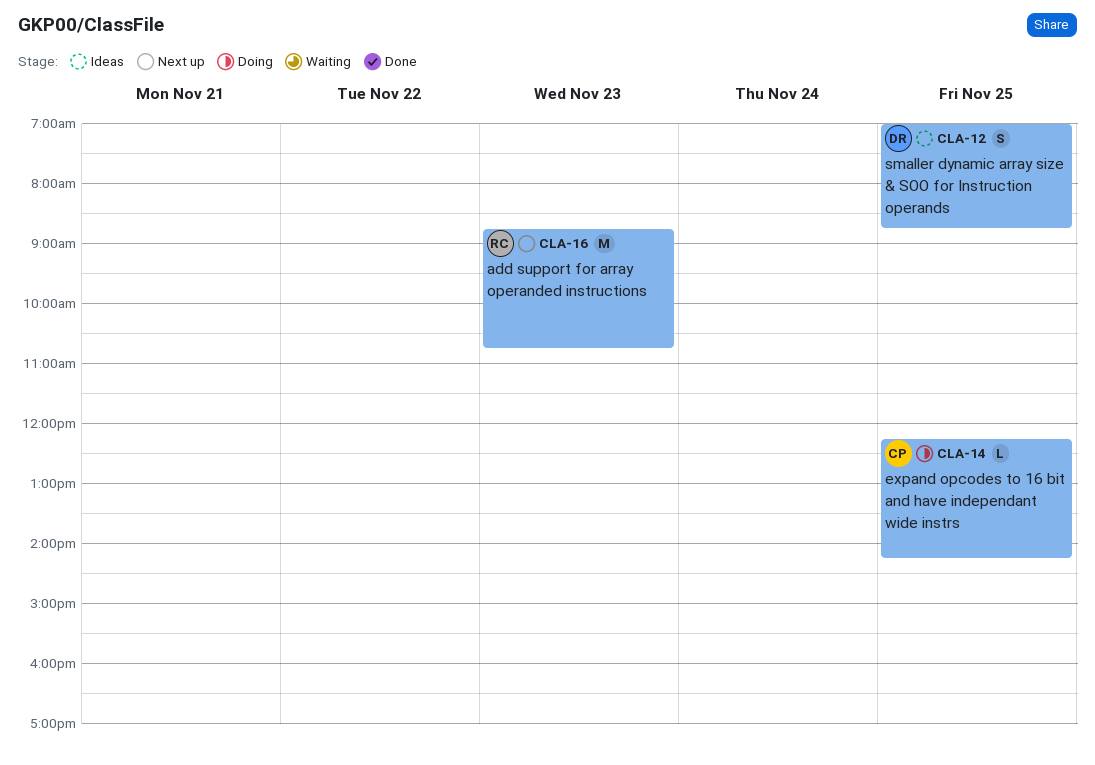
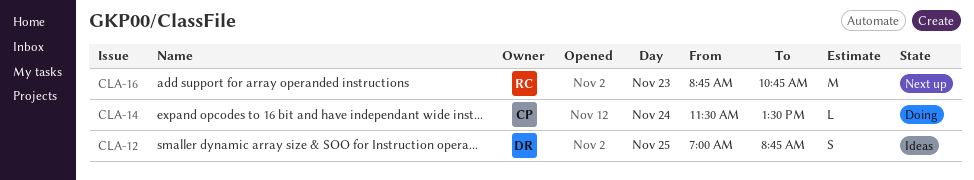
CLA-14, day: Nov 25 -> Nov 24
CLA-14, begins: 12:15 -> 11:30
CLA-14, ends: 14:15 -> 13:30

